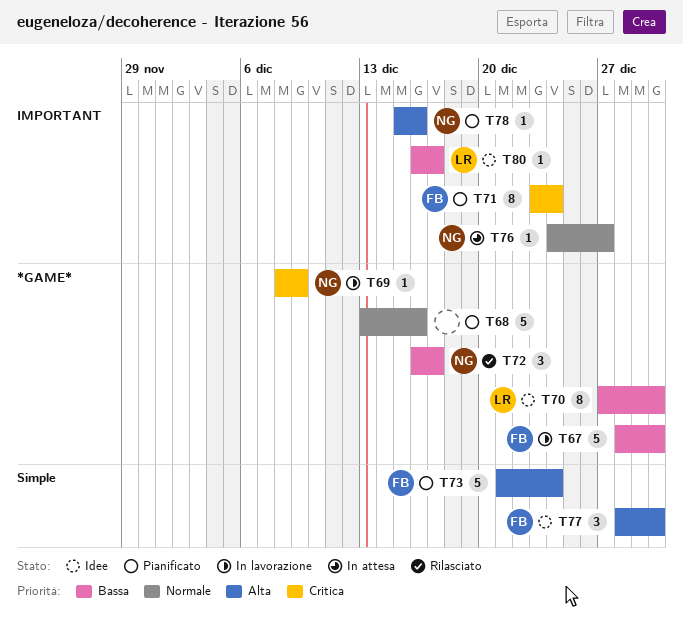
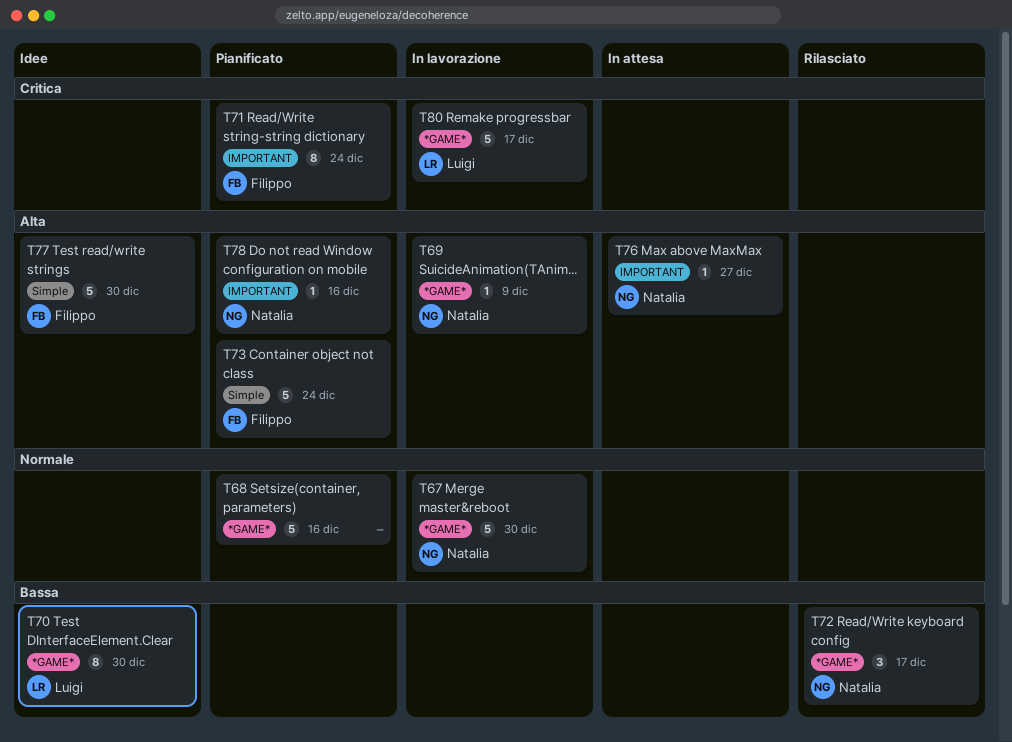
T67, owner: Filippo -> Natalia
T67, priority: Bassa -> Normale
T69, priority: Critica -> Alta
T76, priority: Normale -> Alta
T77, estimate: 3 -> 5
T80, status: Idee -> In lavorazione
T80, priority: Bassa -> Critica
T80, label: IMPORTANT -> *GAME*
T80, estimate: 1 -> 5

